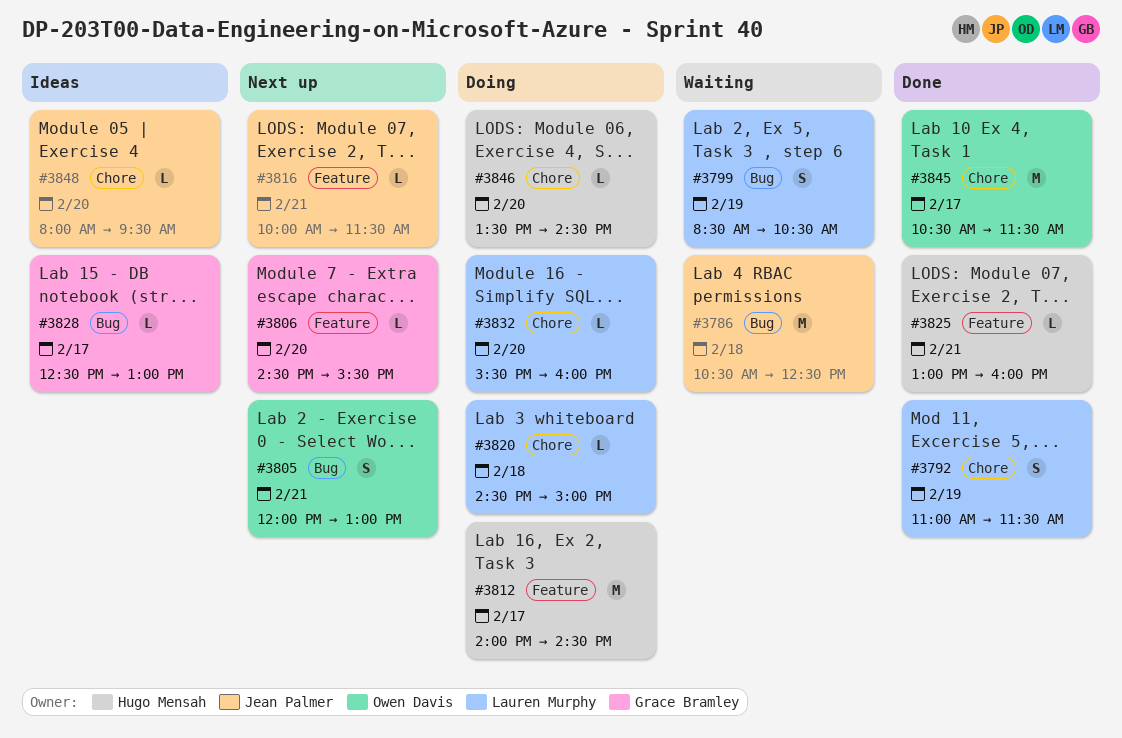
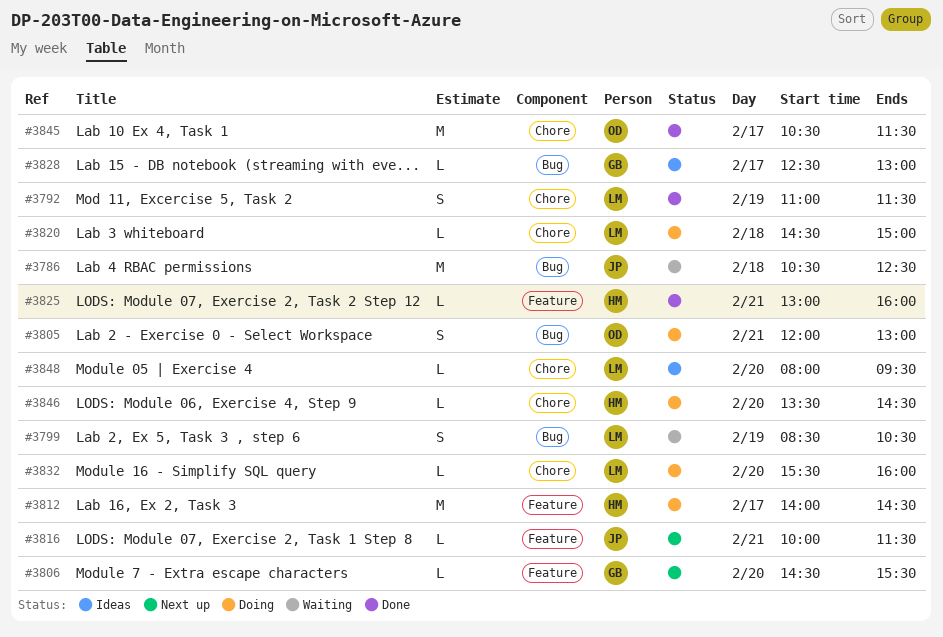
#3805, status: Next up -> Doing
#3848, owner: Jean Palmer -> Lauren Murphy

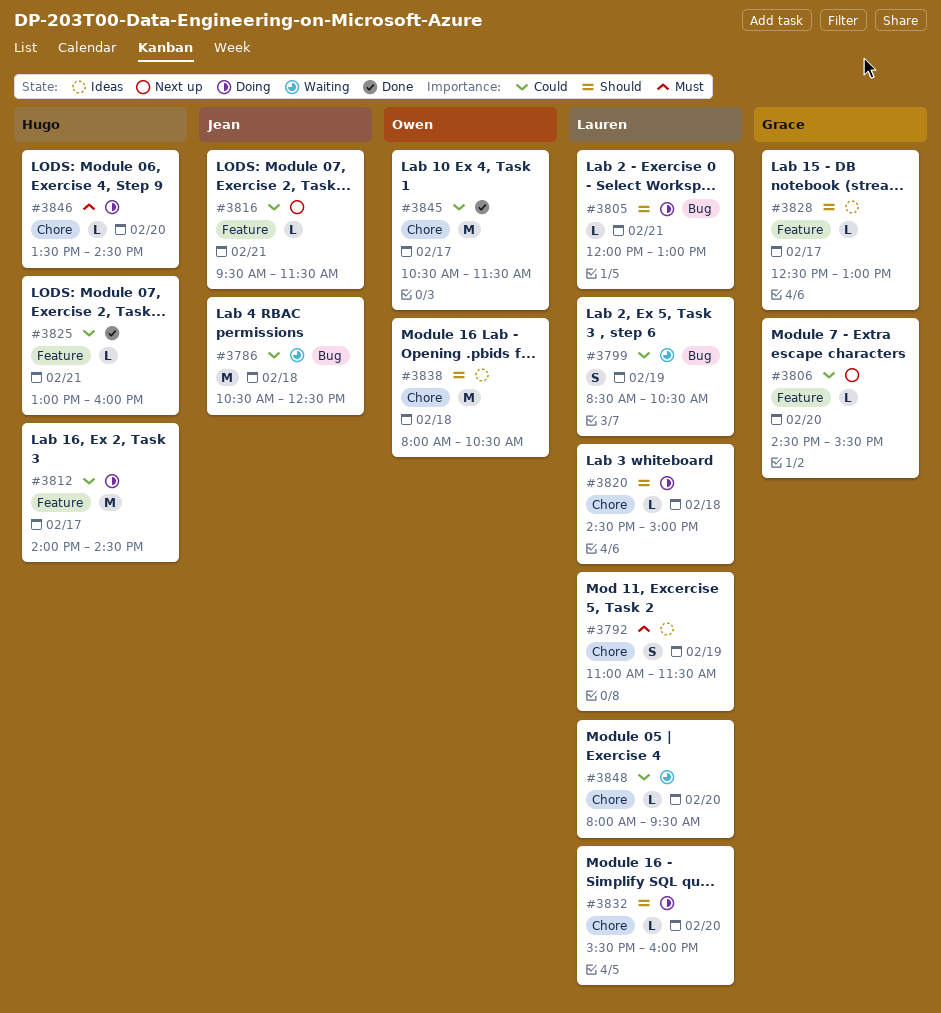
#3792, status: Done -> Ideas
#3805, owner: Owen -> Lauren
#3805, estimate: S -> L
#3816, begins: 10:00 -> 09:30
#3828, label: Bug -> Feature
#3838: none -> present
#3848, status: Ideas -> Waiting

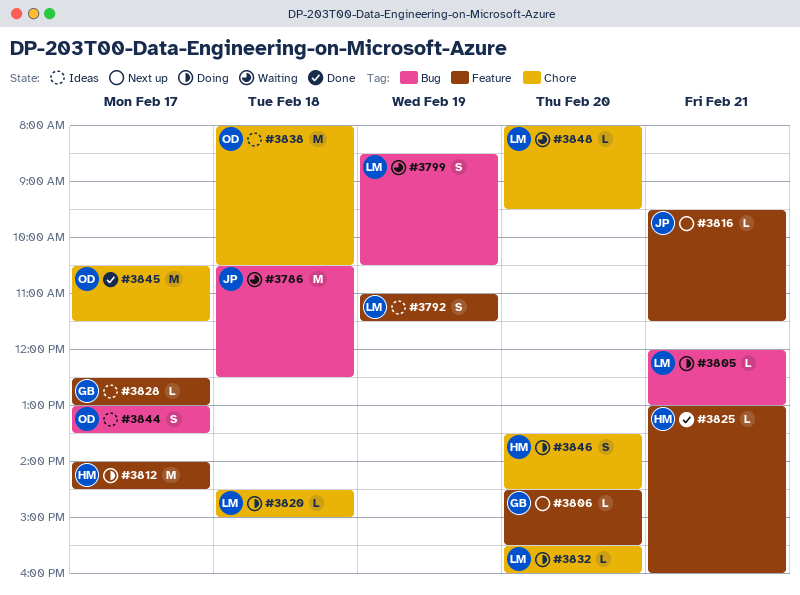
#3792, label: Chore -> Feature
#3844: none -> present
#3846, estimate: L -> S

